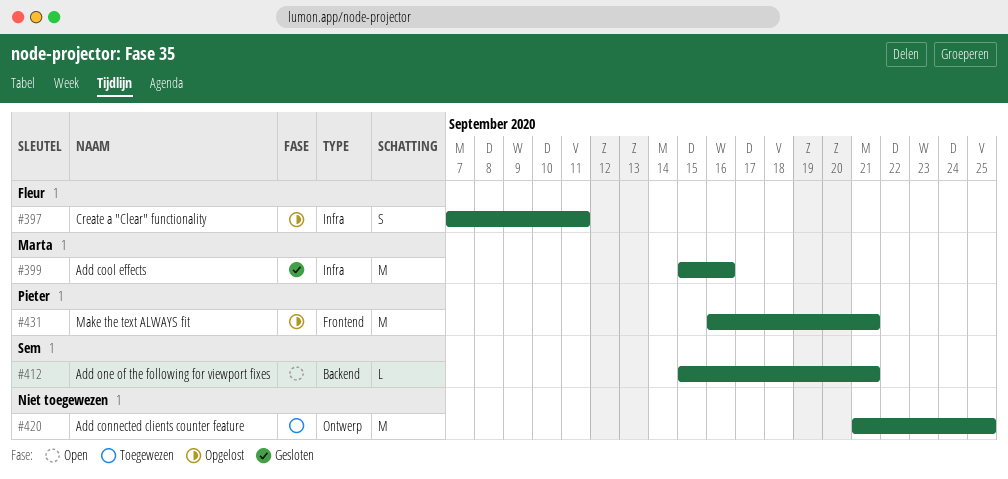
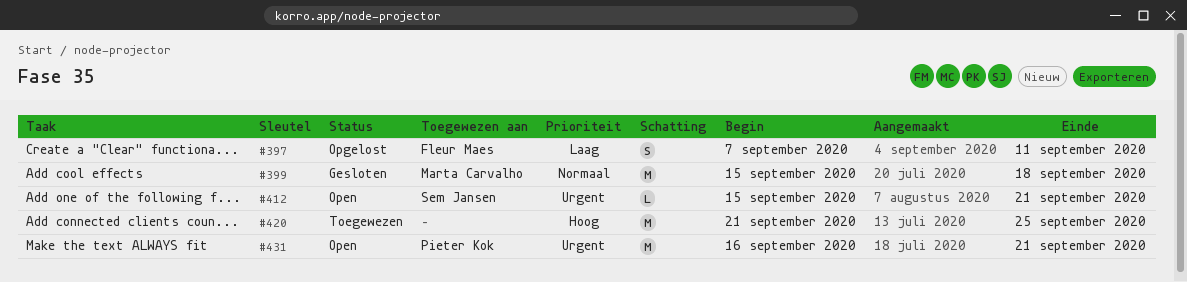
#399, due: Sep 16 -> Sep 18
#431, status: Opgelost -> Open

